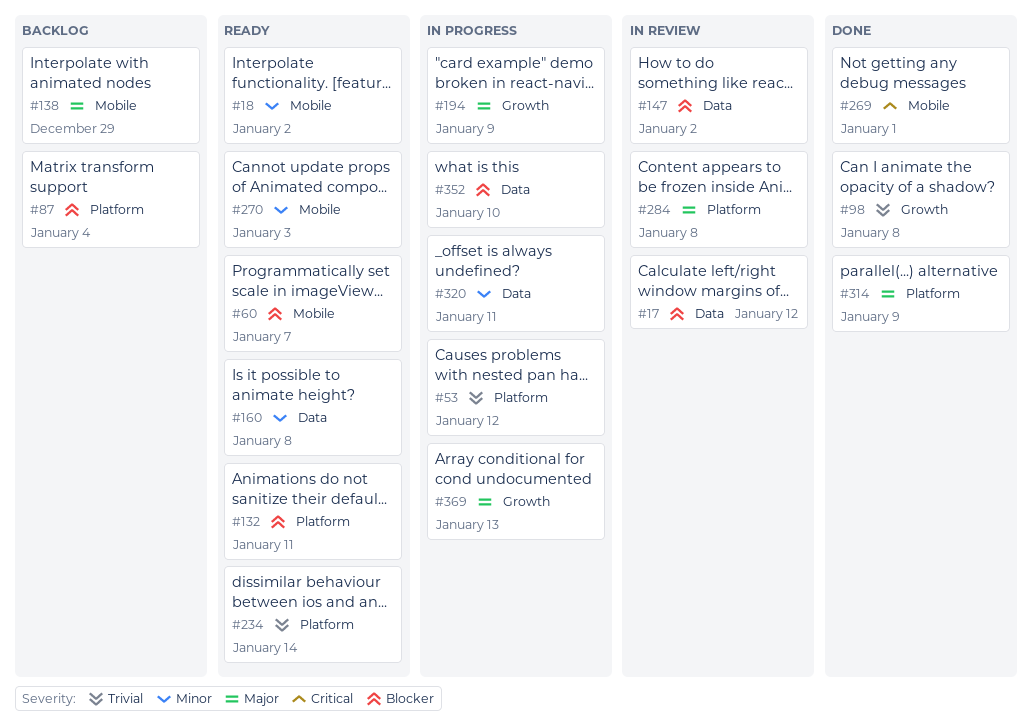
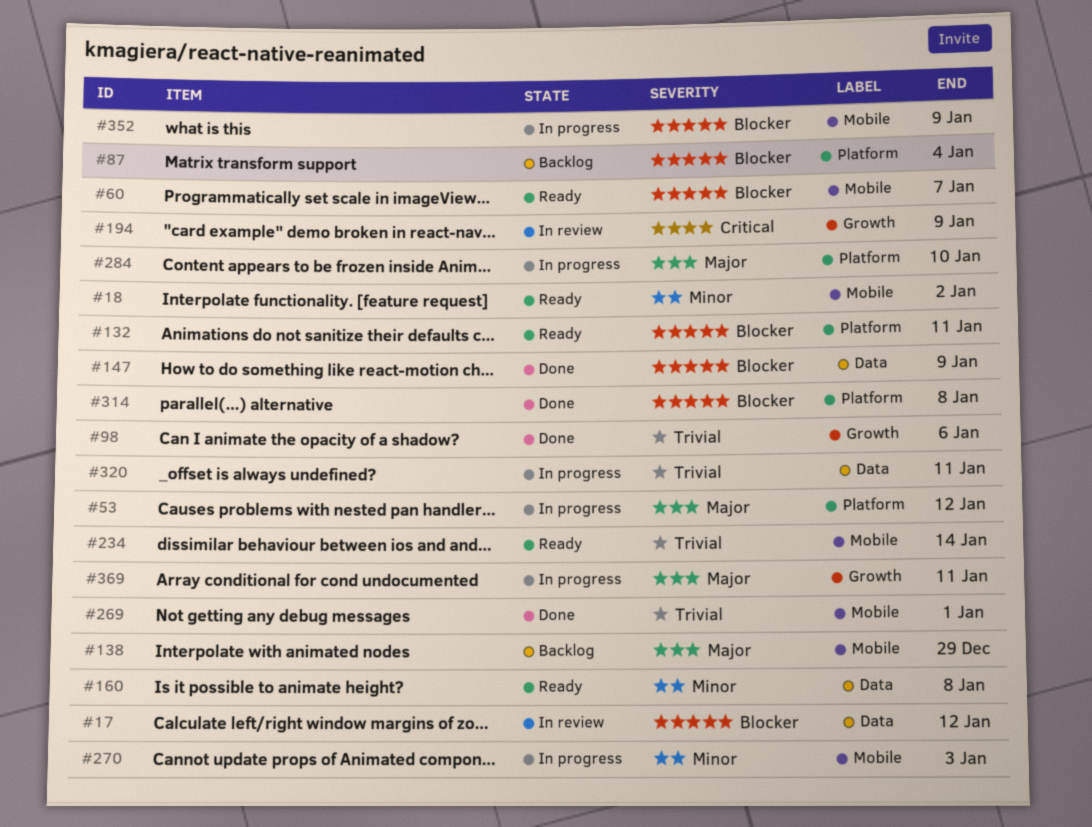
#53, priority: Trivial -> Major
#98, due: Jan 8 -> Jan 6
#147, status: In review -> Done
#147, due: Jan 2 -> Jan 9
#194, status: In progress -> In review
#194, priority: Major -> Critical
#234, label: Platform -> Mobile
#269, priority: Critical -> Trivial
#270, status: Ready -> In progress
#284, status: In review -> In progress
#284, due: Jan 8 -> Jan 10
#314, priority: Major -> Blocker
#314, due: Jan 9 -> Jan 8
#320, priority: Minor -> Trivial
#352, label: Data -> Mobile
#352, due: Jan 10 -> Jan 9
#369, due: Jan 13 -> Jan 11

